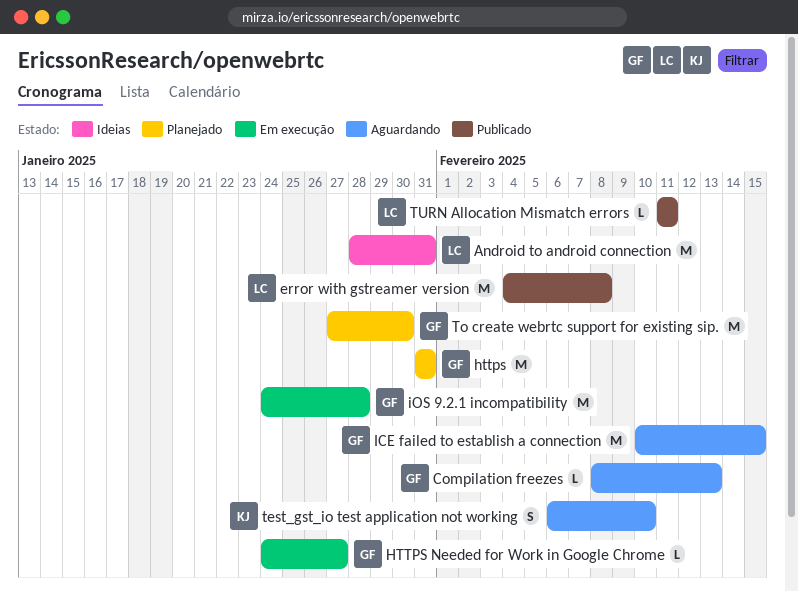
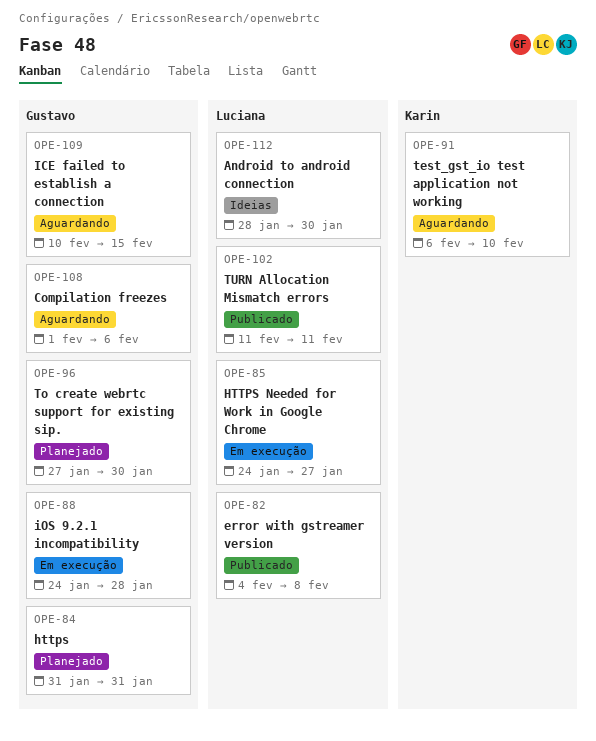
Android to android connection, due: Jan 31 -> Jan 30
Compilation freezes, start: Feb 8 -> Feb 1
Compilation freezes, due: Feb 13 -> Feb 6
HTTPS Needed for Work in Google Chrome, owner: Gustavo -> Luciana

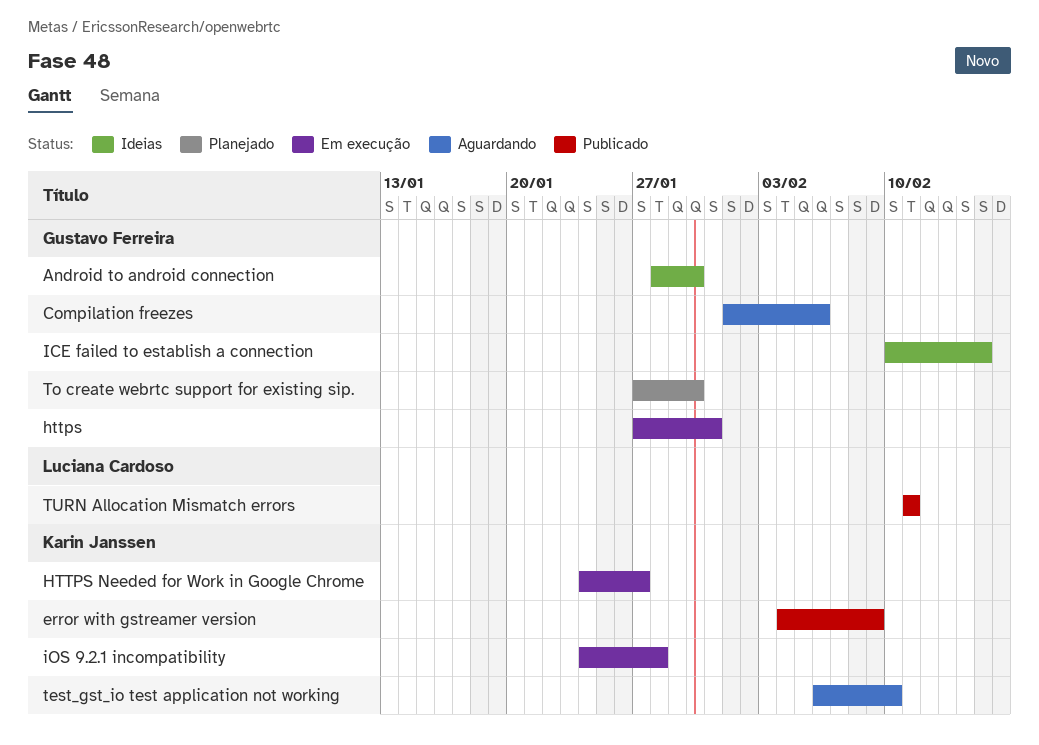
Android to android connection, owner: Luciana Cardoso -> Gustavo Ferreira
error with gstreamer version, owner: Luciana Cardoso -> Karin Janssen
error with gstreamer version, due: Feb 8 -> Feb 9
https, status: Planejado -> Em execução
https, start: Jan 31 -> Jan 27
HTTPS Needed for Work in Google Chrome, owner: Luciana Cardoso -> Karin Janssen
ICE failed to establish a connection, status: Aguardando -> Ideias
iOS 9.2.1 incompatibility, owner: Gustavo Ferreira -> Karin Janssen

